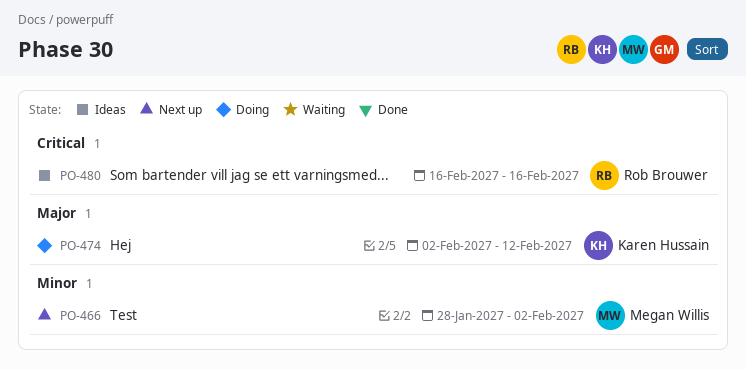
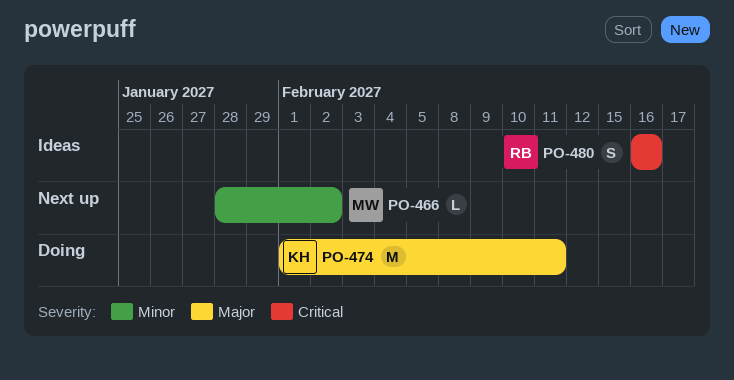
PO-474, start: Feb 2 -> Feb 1
PO-474, due: Feb 12 -> Feb 11

